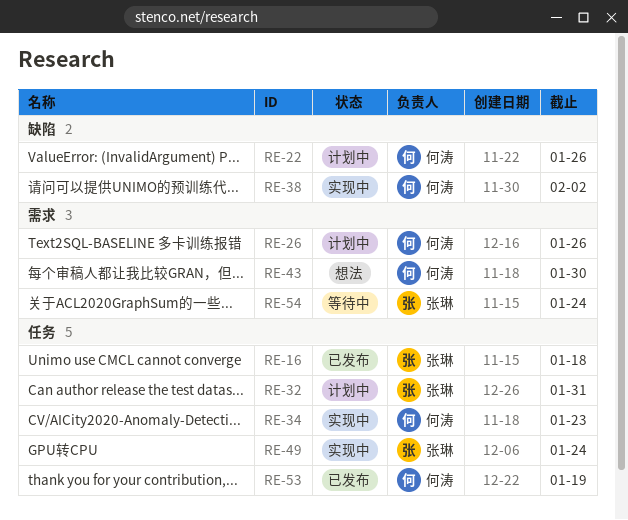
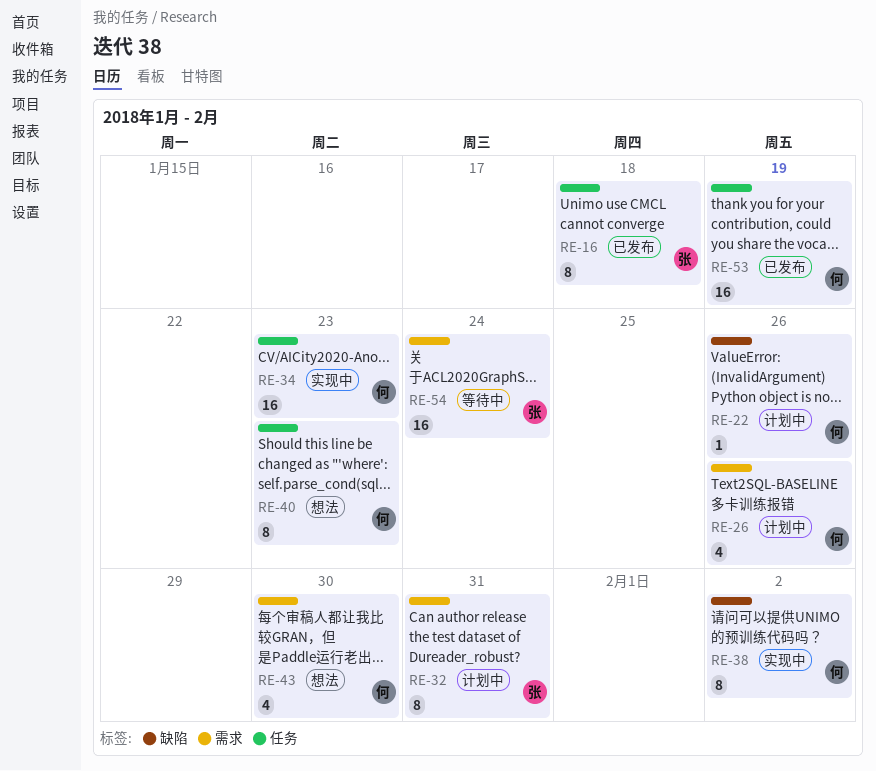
RE-32, label: 任务 -> 需求
RE-40: none -> present
RE-49: present -> none

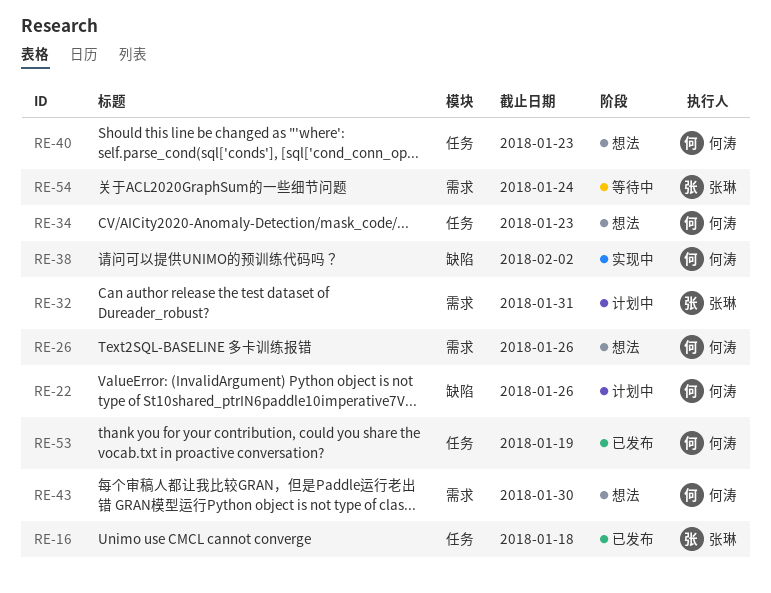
RE-26, status: 计划中 -> 想法
RE-34, status: 实现中 -> 想法

